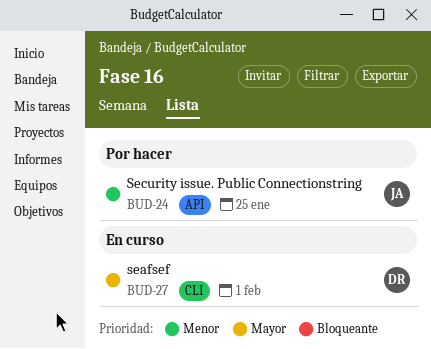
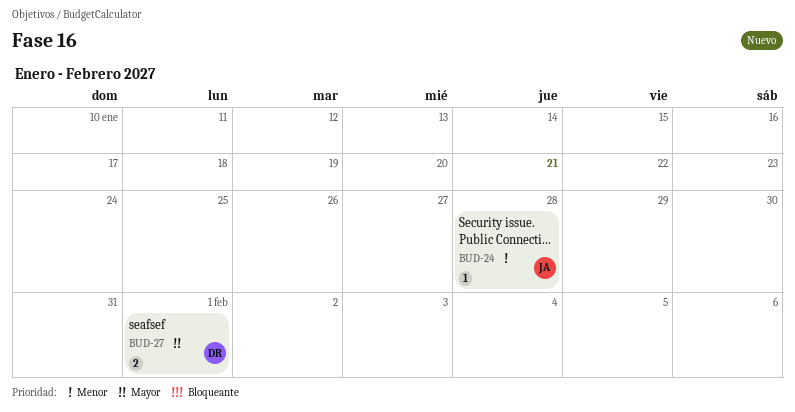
BUD-24, due: Jan 25 -> Jan 28

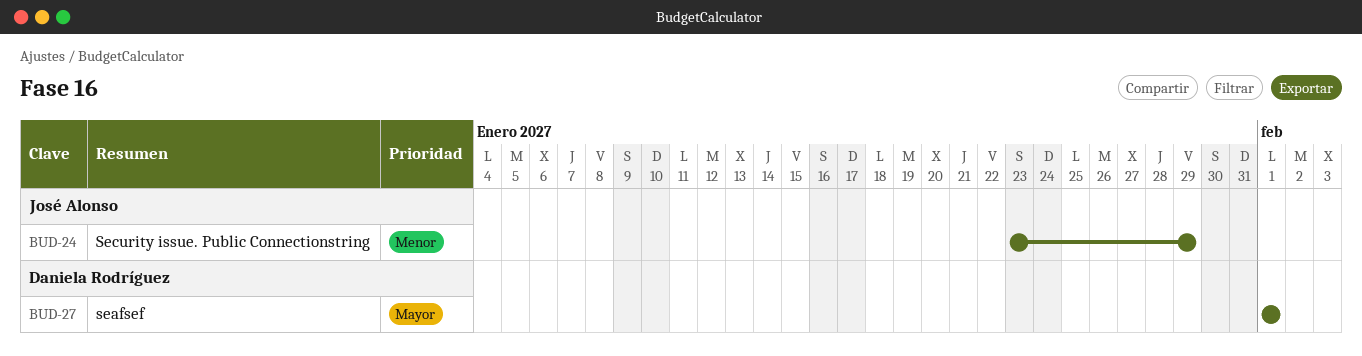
BUD-24, due: Jan 28 -> Jan 29

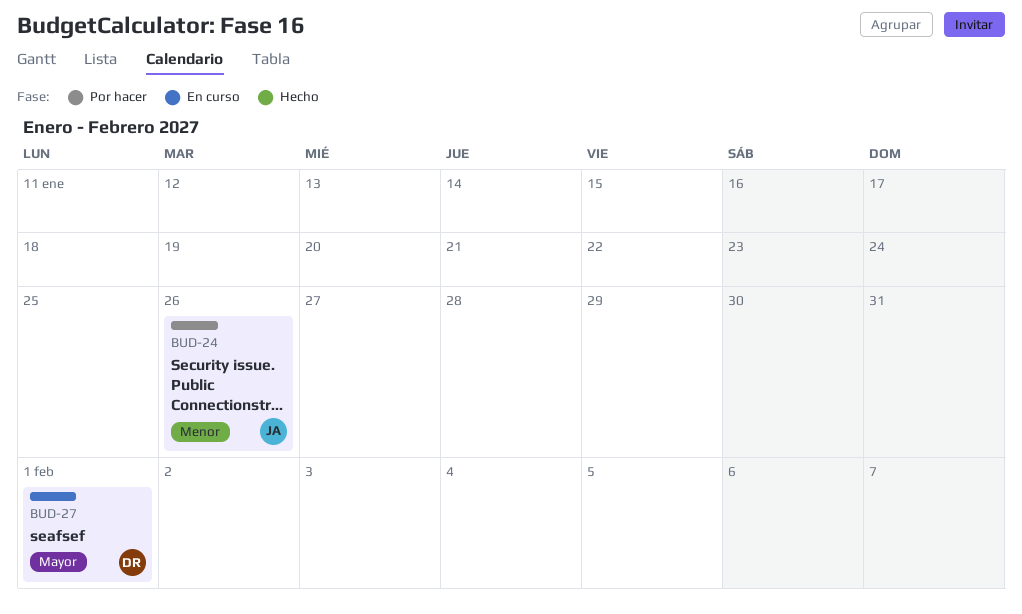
BUD-24, due: Jan 29 -> Jan 26

